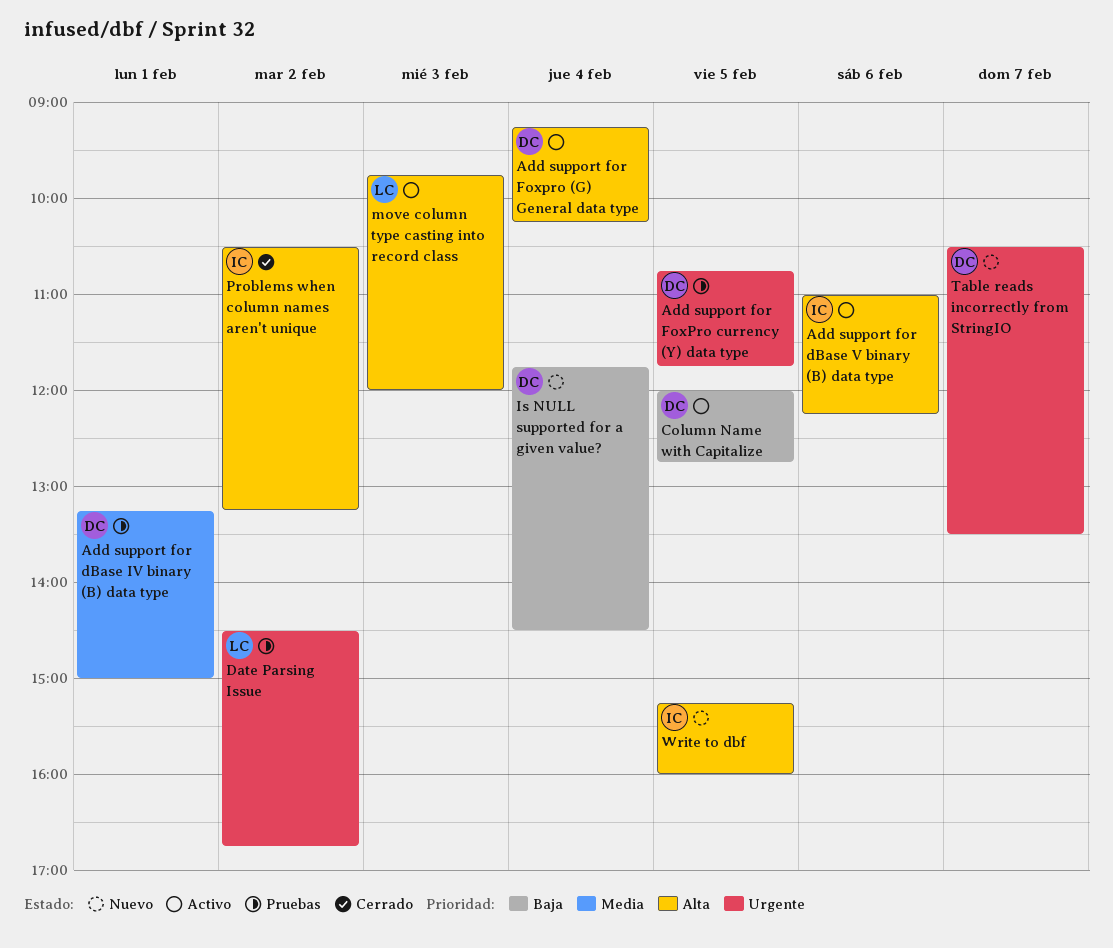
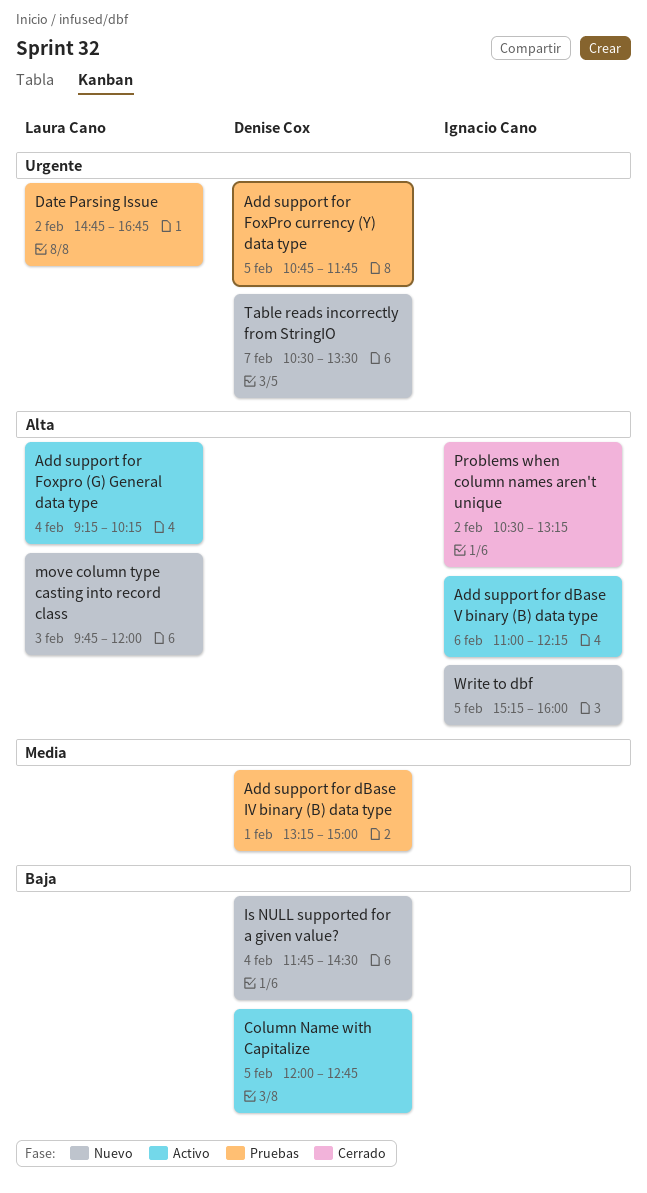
Add support for Foxpro (G) General data type, owner: Denise Cox -> Laura Cano
Date Parsing Issue, begins: 14:30 -> 14:45
move column type casting into record class, status: Activo -> Nuevo

